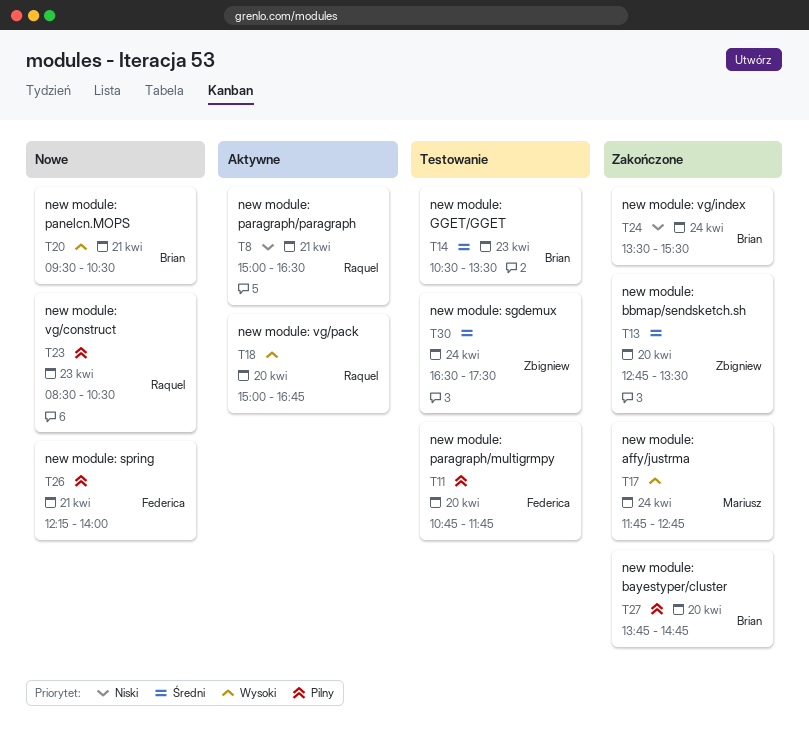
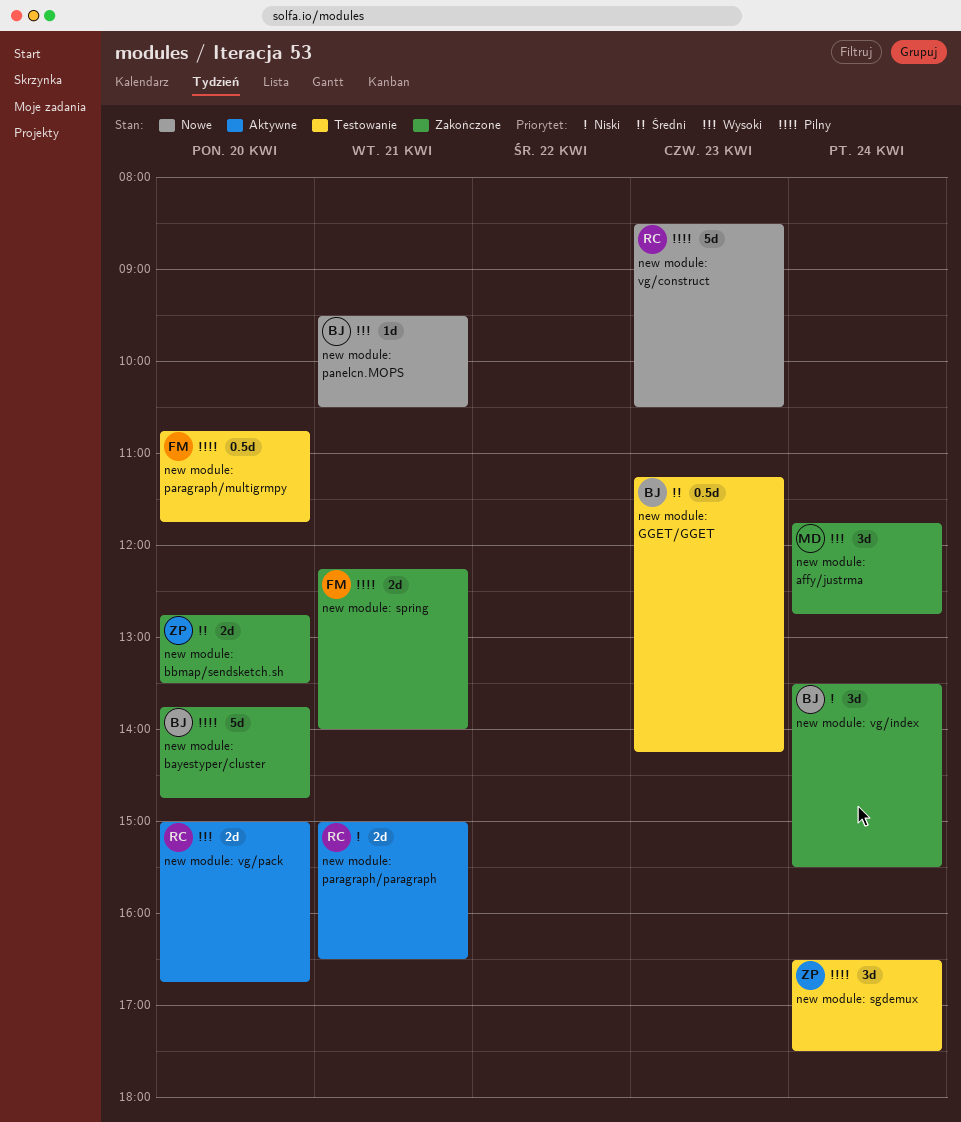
new module: GGET/GGET, begins: 10:30 -> 11:15
new module: GGET/GGET, ends: 13:30 -> 14:15
new module: sgdemux, priority: Średni -> Pilny
new module: spring, status: Nowe -> Zakończone

